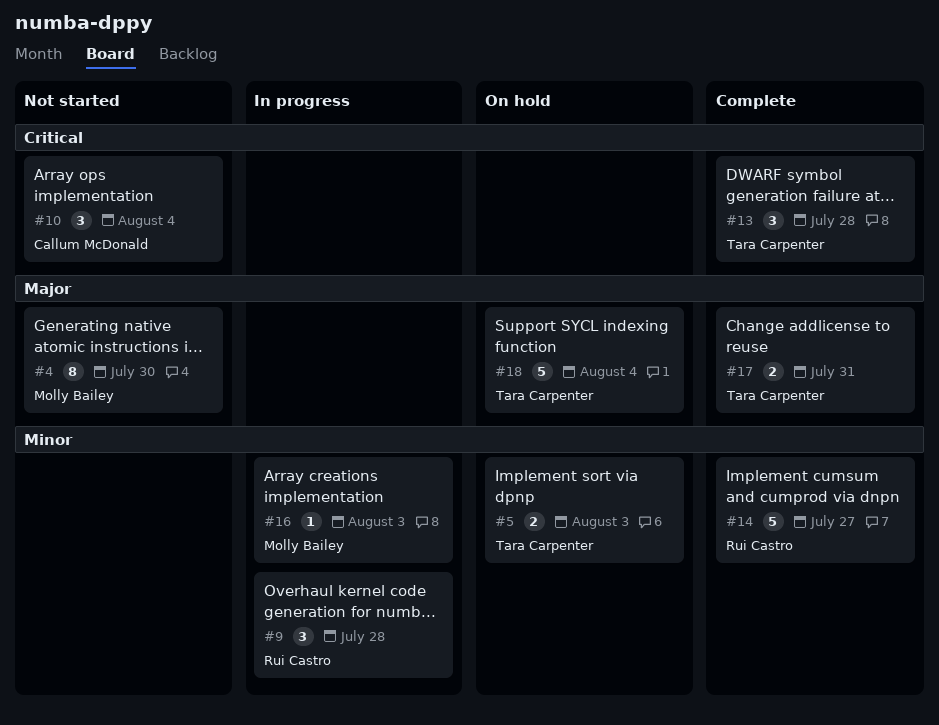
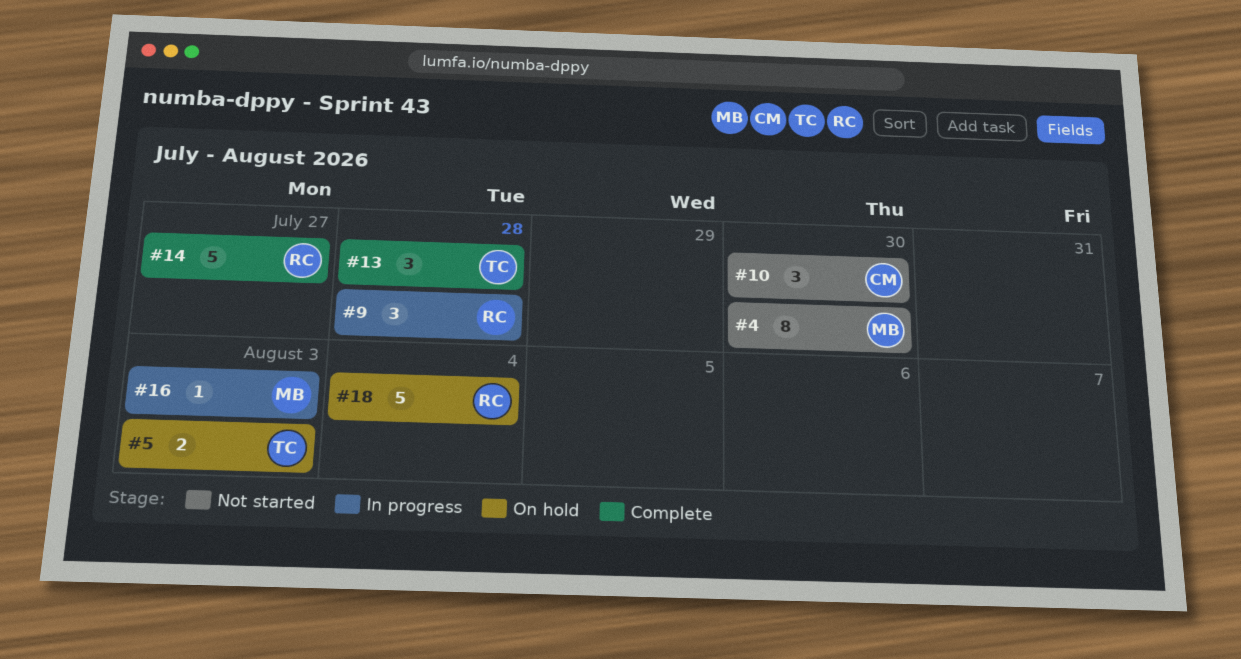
#10, due: Aug 4 -> Jul 30
#17: present -> none
#18, owner: Tara Carpenter -> Rui Castro

